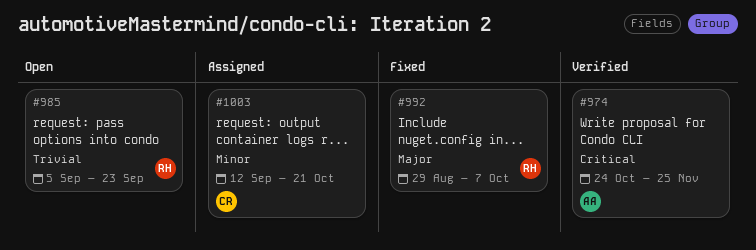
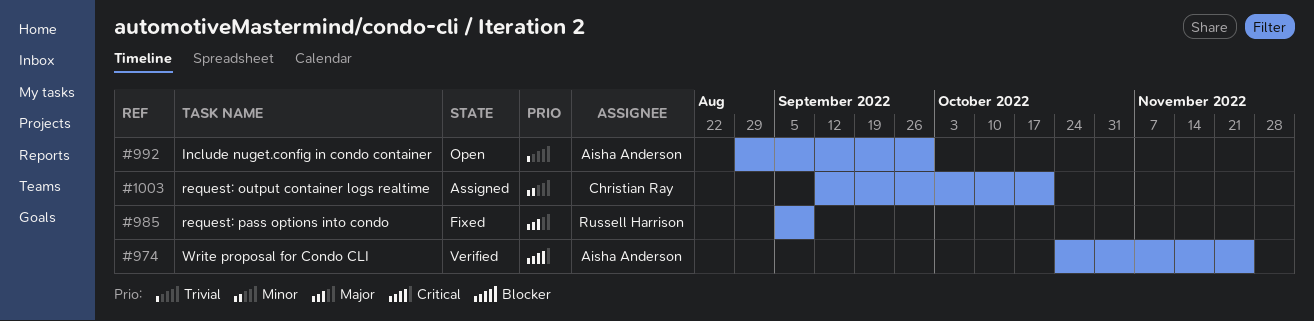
#985, status: Open -> Fixed
#985, priority: Trivial -> Major
#985, due: Sep 23 -> Sep 9
#992, status: Fixed -> Open
#992, owner: Russell Harrison -> Aisha Anderson
#992, priority: Major -> Trivial
#992, due: Oct 7 -> Sep 30

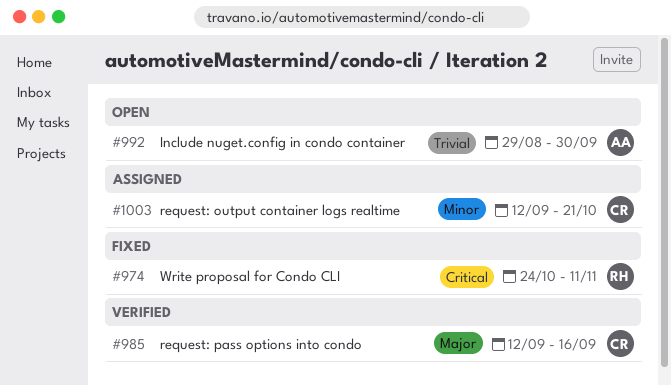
#974, status: Verified -> Fixed
#974, owner: Aisha Anderson -> Russell Harrison
#974, due: Nov 25 -> Nov 11
#985, status: Fixed -> Verified
#985, owner: Russell Harrison -> Christian Ray
#985, start: Sep 5 -> Sep 12
#985, due: Sep 9 -> Sep 16

